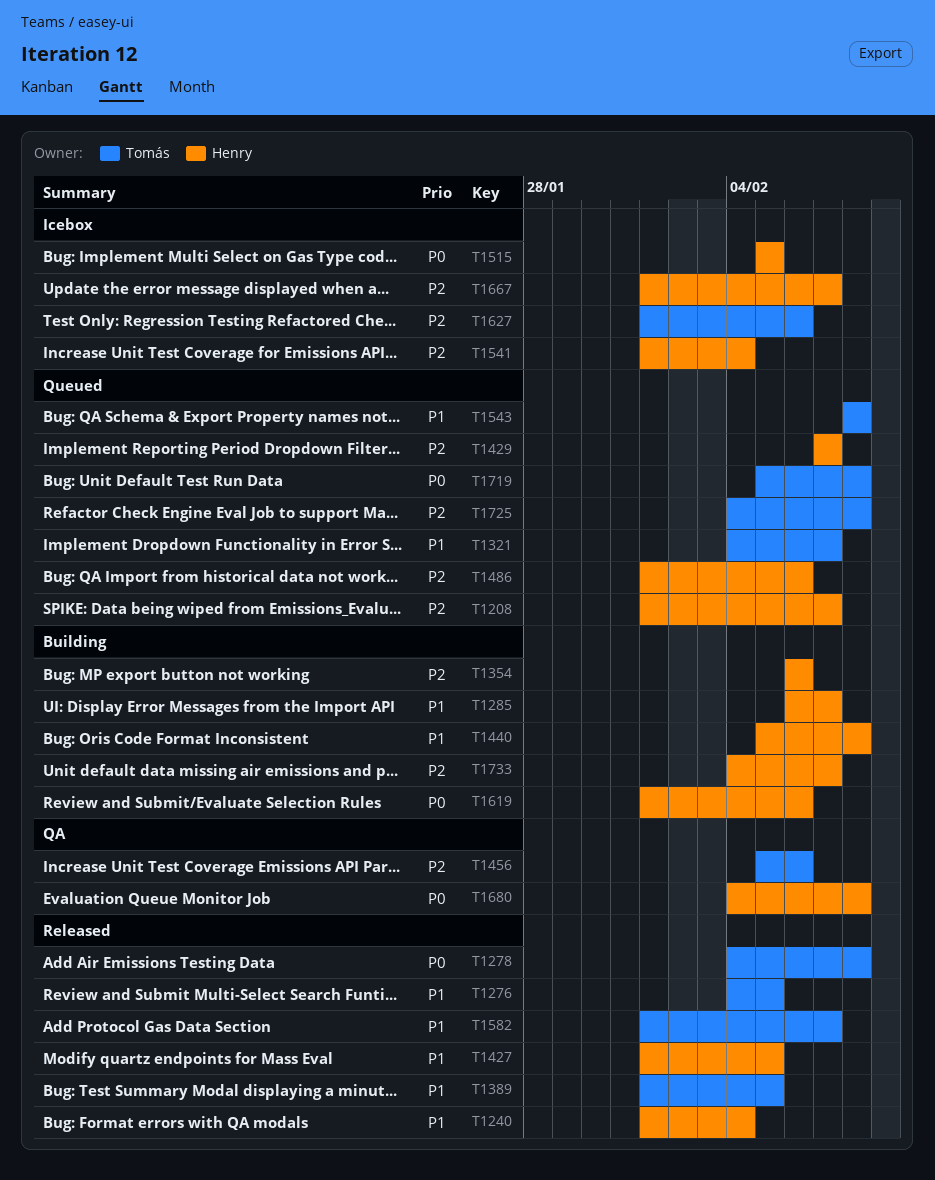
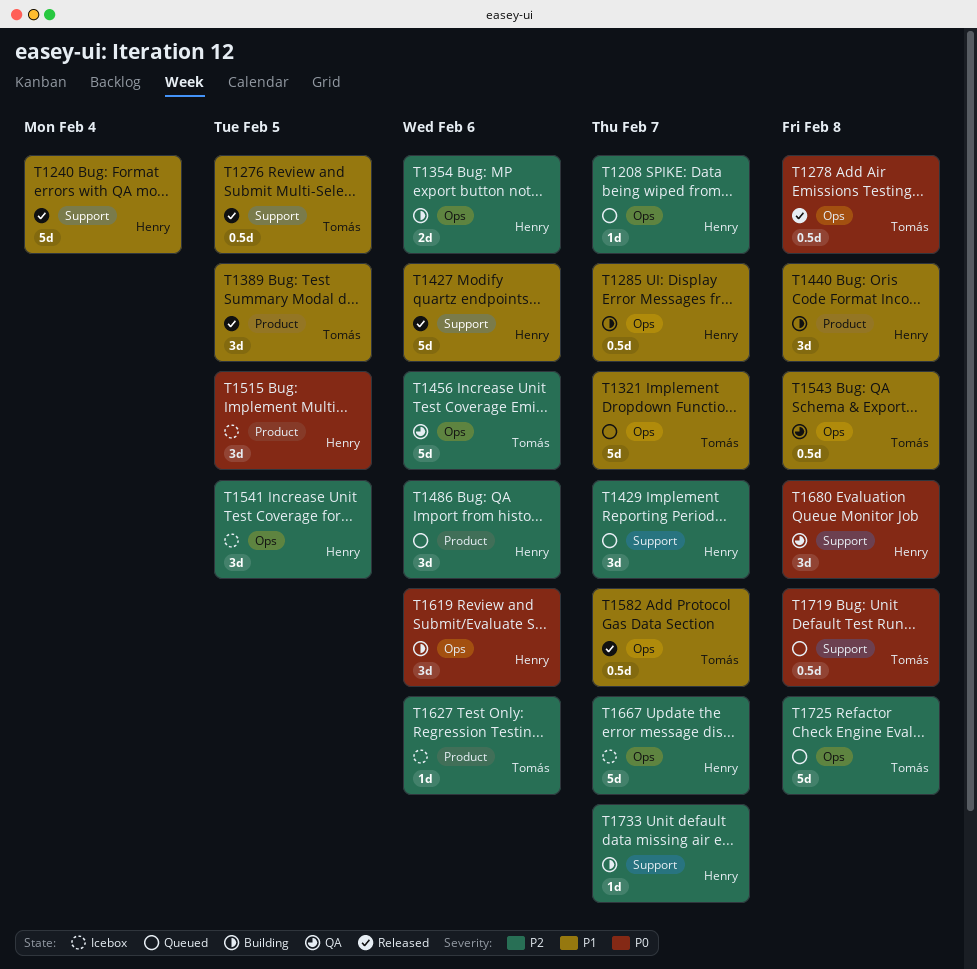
T1427, due: Feb 5 -> Feb 6
T1541, due: Feb 4 -> Feb 5
T1543, status: Queued -> QA

